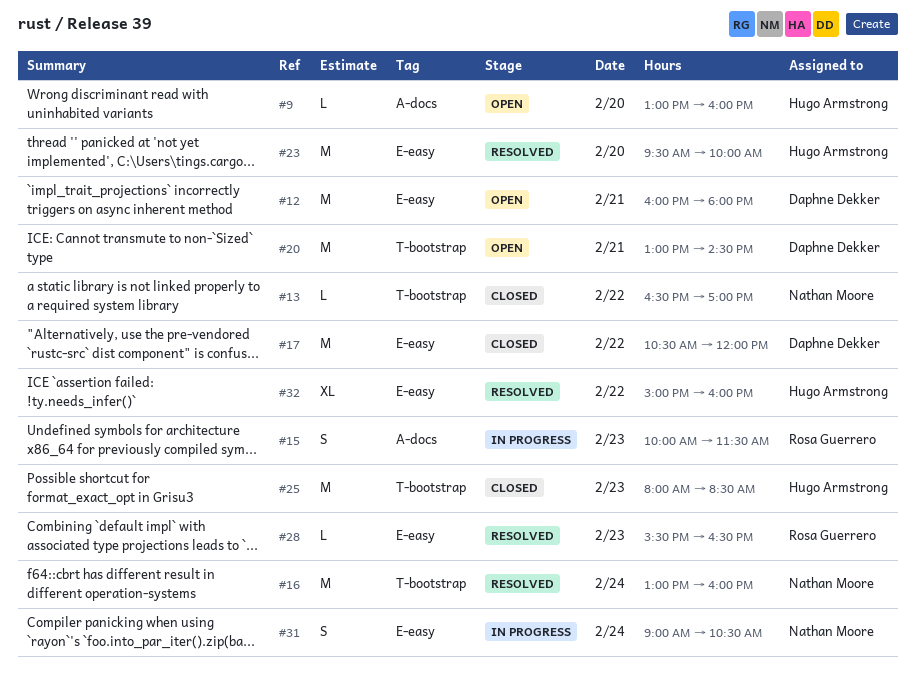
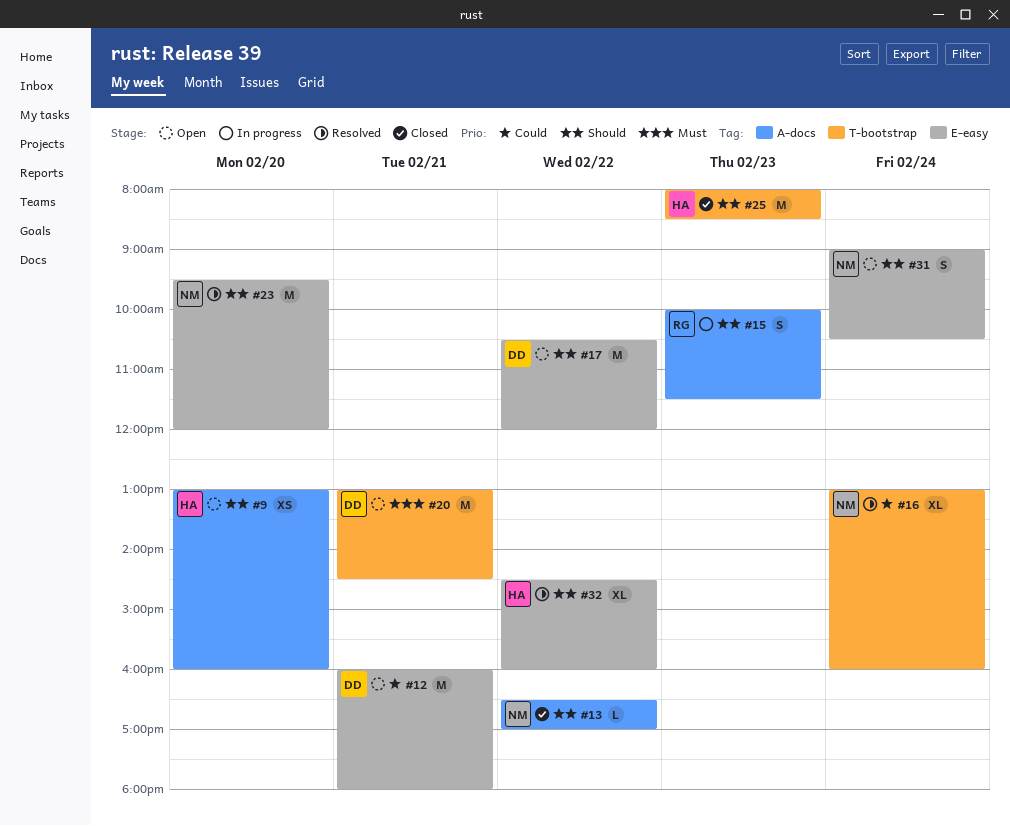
#9, estimate: L -> XS
#13, label: T-bootstrap -> A-docs
#16, estimate: M -> XL
#17, status: Closed -> Open
#23, owner: Hugo Armstrong -> Nathan Moore
#23, ends: 10:00 -> 12:00
#28: present -> none
#31, status: In progress -> Open
#32, begins: 15:00 -> 14:30

